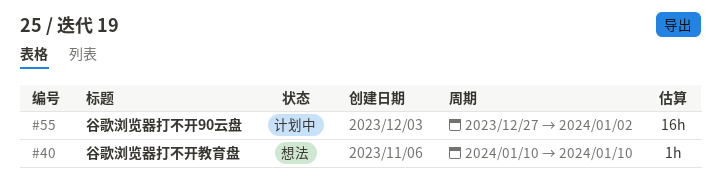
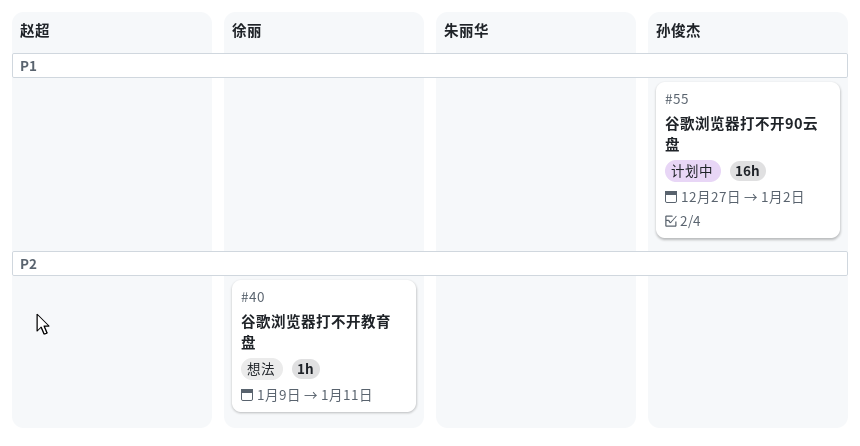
#40, start: Jan 10 -> Jan 9
#40, due: Jan 10 -> Jan 11

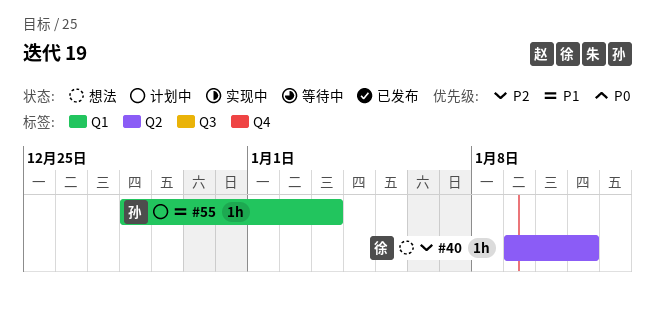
#55, estimate: 16h -> 1h
#55, start: Dec 27 -> Dec 28
#55, due: Jan 2 -> Jan 3

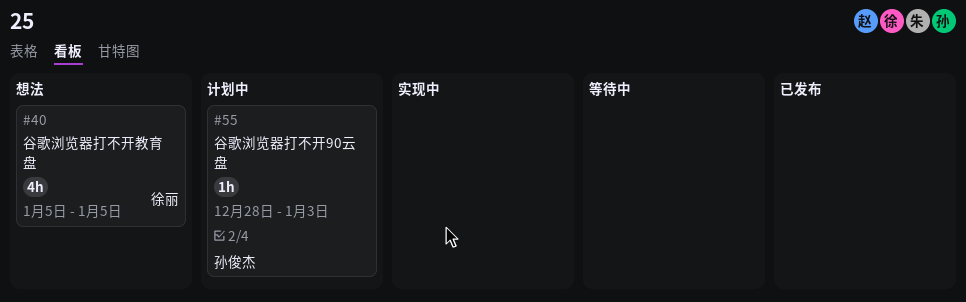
#40, estimate: 1h -> 4h
#40, start: Jan 9 -> Jan 5
#40, due: Jan 11 -> Jan 5

